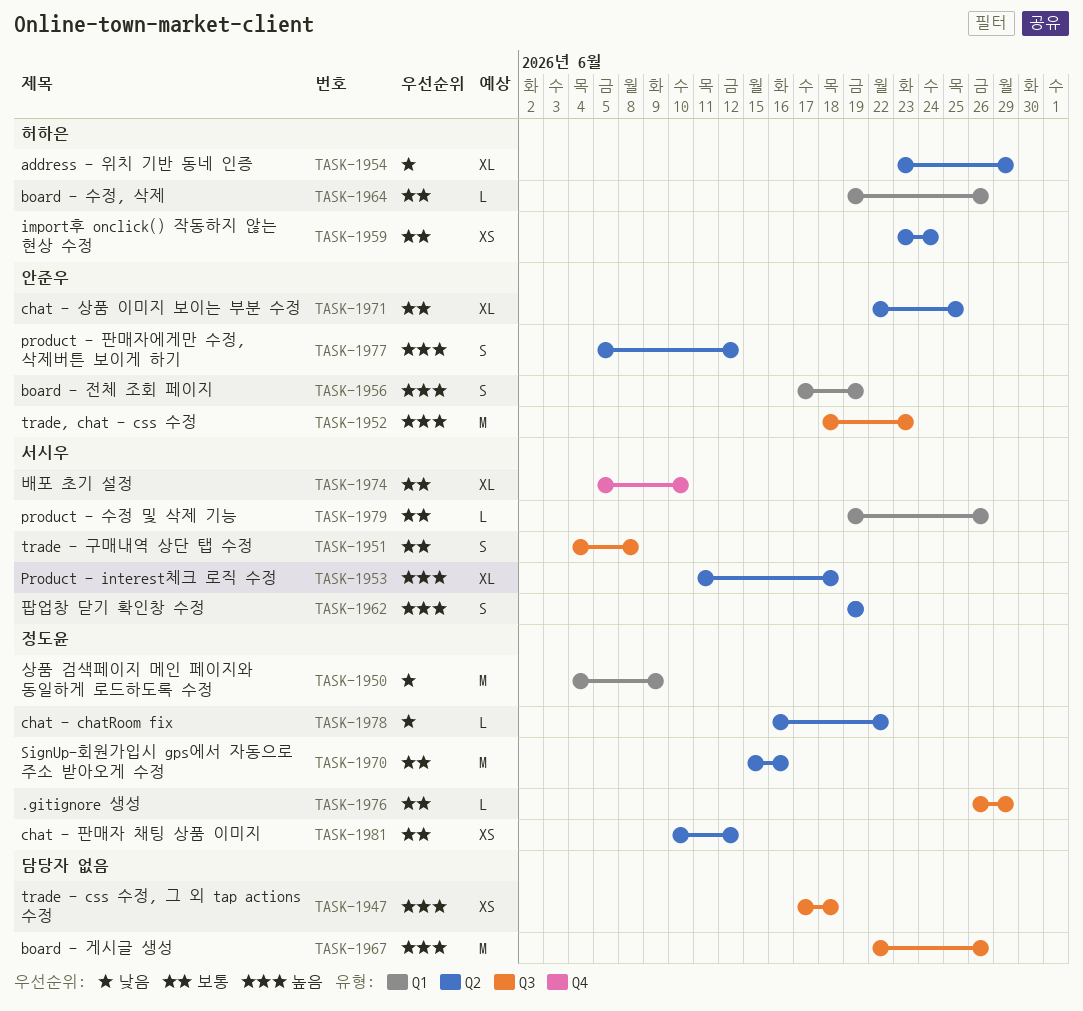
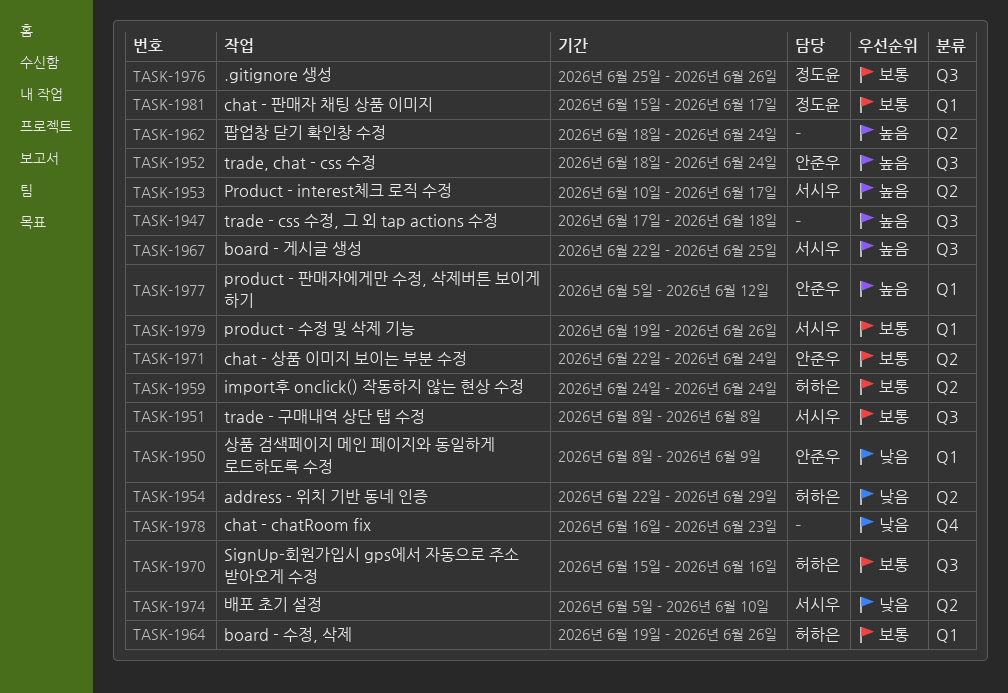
TASK-1950, owner: 정도윤 -> 안준우
TASK-1950, start: Jun 4 -> Jun 8
TASK-1951, start: Jun 4 -> Jun 8
TASK-1952, due: Jun 23 -> Jun 24
TASK-1953, start: Jun 11 -> Jun 10
TASK-1953, due: Jun 18 -> Jun 17
TASK-1954, start: Jun 23 -> Jun 22
TASK-1956: present -> none
TASK-1959, start: Jun 23 -> Jun 24
TASK-1962, owner: 서시우 -> none
TASK-1962, start: Jun 19 -> Jun 18
TASK-1962, due: Jun 19 -> Jun 24
TASK-1967, owner: none -> 서시우
TASK-1967, due: Jun 26 -> Jun 25
TASK-1970, owner: 정도윤 -> 허하은
TASK-1970, label: Q2 -> Q3
TASK-1971, due: Jun 25 -> Jun 24
TASK-1974, priority: 보통 -> 낮음
TASK-1974, label: Q4 -> Q2
TASK-1976, start: Jun 26 -> Jun 25
TASK-1976, due: Jun 29 -> Jun 26
TASK-1977, label: Q2 -> Q1
TASK-1978, owner: 정도윤 -> none
TASK-1978, label: Q2 -> Q4
TASK-1978, due: Jun 22 -> Jun 23
TASK-1981, label: Q2 -> Q1
TASK-1981, start: Jun 10 -> Jun 15
TASK-1981, due: Jun 12 -> Jun 17

